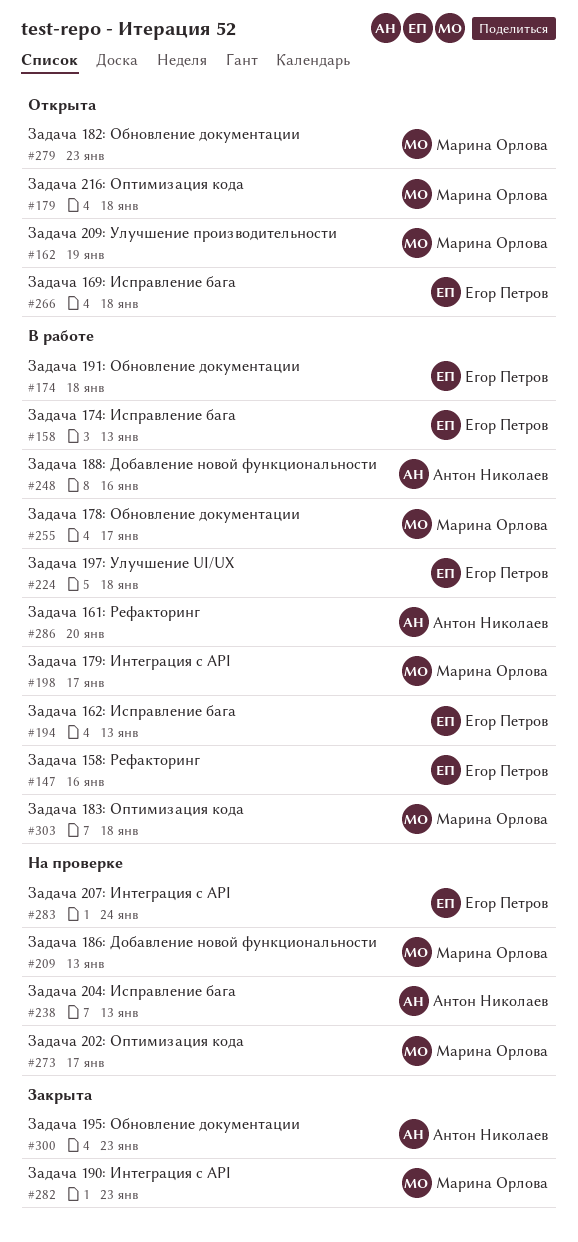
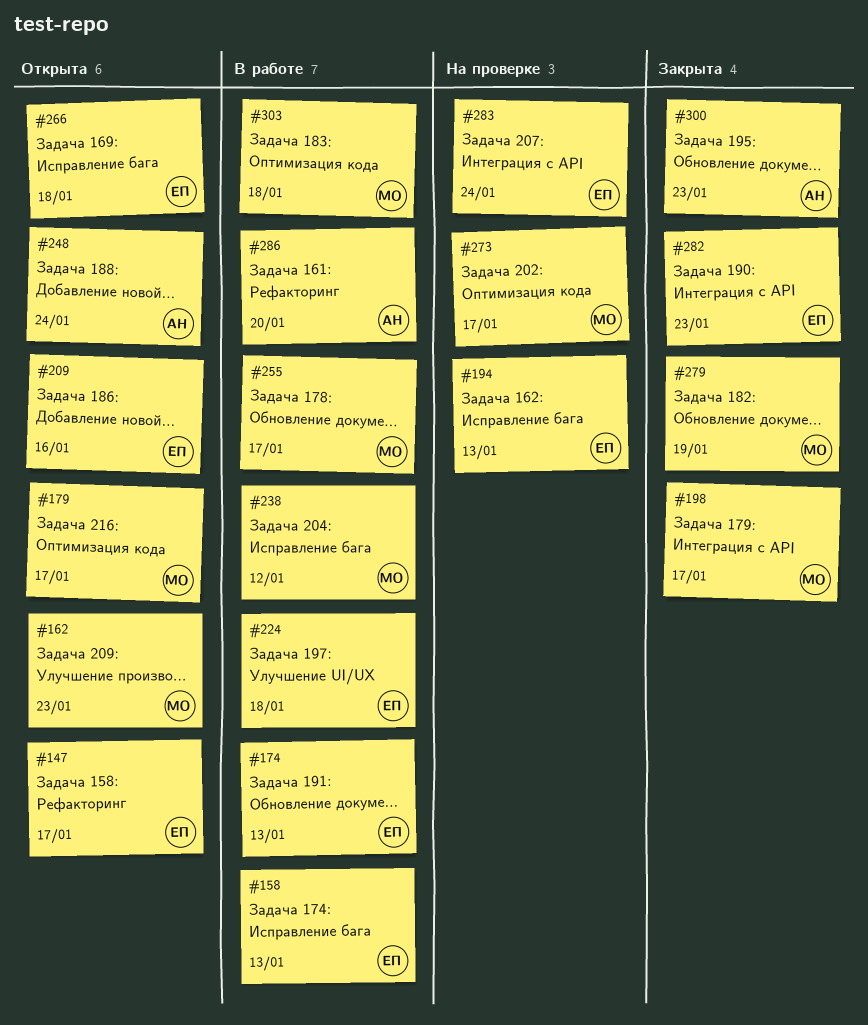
#147, status: В работе -> Открыта
#147, due: Jan 16 -> Jan 17
#162, due: Jan 19 -> Jan 23
#174, due: Jan 18 -> Jan 13
#179, due: Jan 18 -> Jan 17
#194, status: В работе -> На проверке
#198, status: В работе -> Закрыта
#209, status: На проверке -> Открыта
#209, owner: Марина Орлова -> Егор Петров
#209, due: Jan 13 -> Jan 16
#238, status: На проверке -> В работе
#238, owner: Антон Николаев -> Марина Орлова
#238, due: Jan 13 -> Jan 12
#248, status: В работе -> Открыта
#248, due: Jan 16 -> Jan 24
#279, status: Открыта -> Закрыта
#279, due: Jan 23 -> Jan 19
#282, owner: Марина Орлова -> Егор Петров

